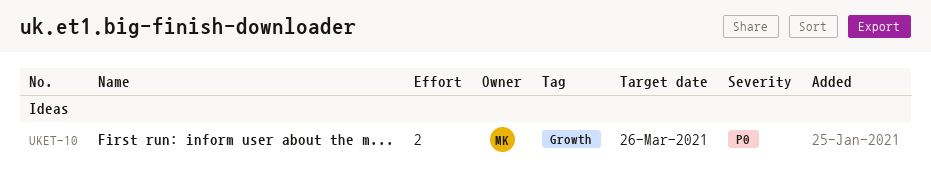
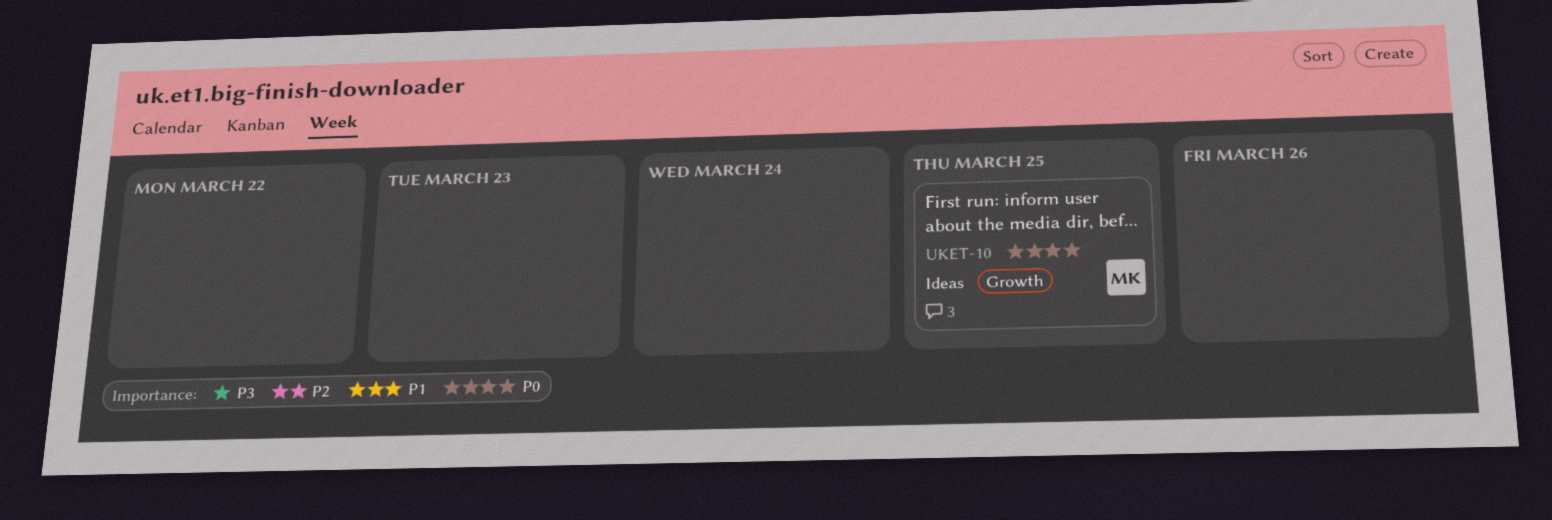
UKET-10, due: Mar 26 -> Mar 25

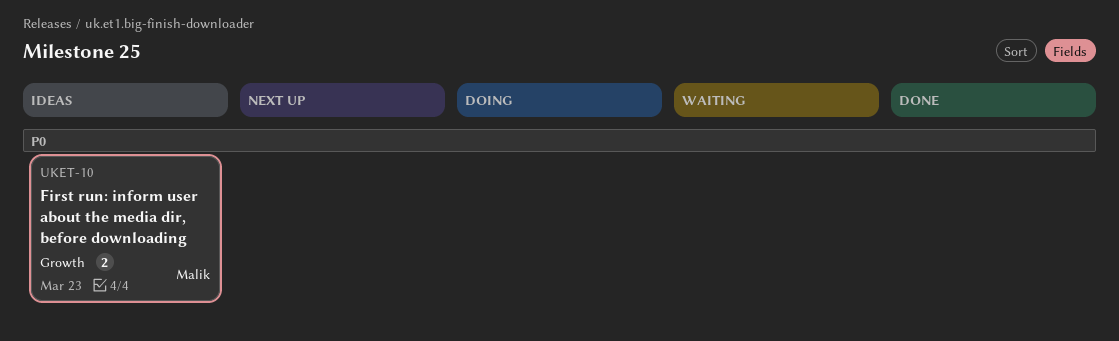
UKET-10, due: Mar 25 -> Mar 23

